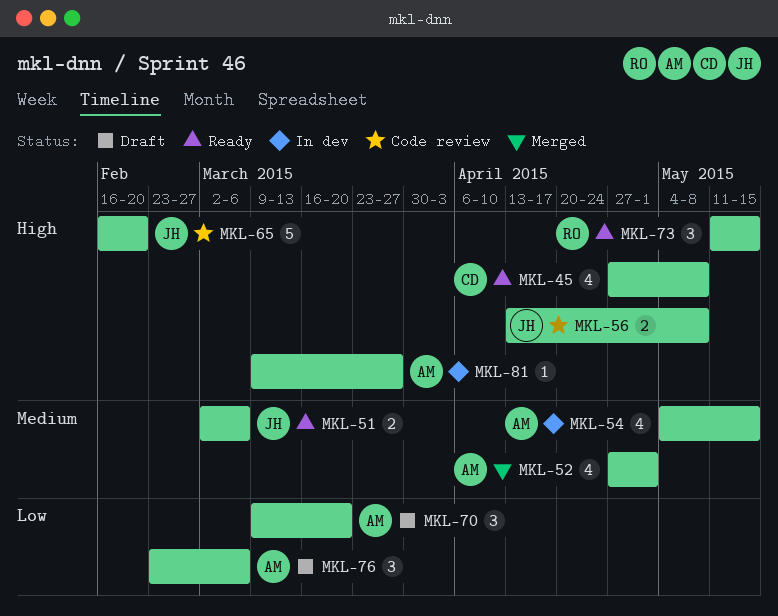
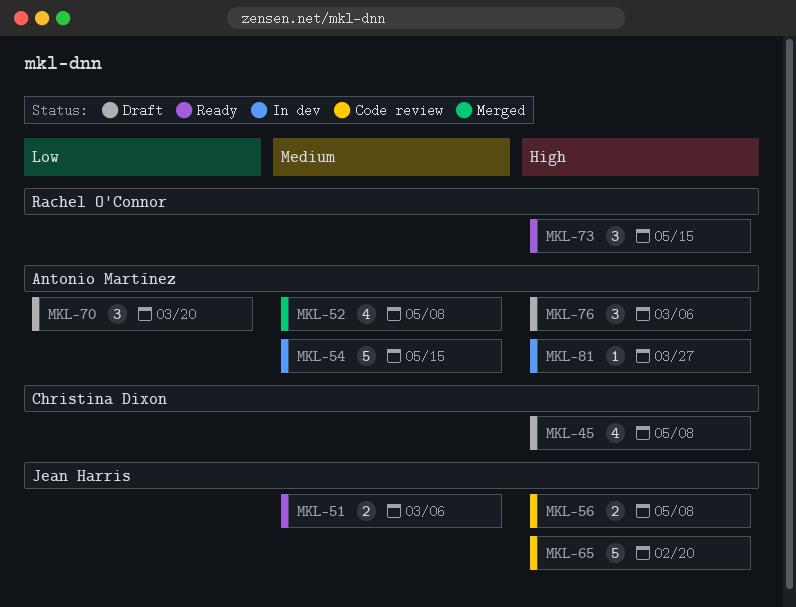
MKL-45, status: Ready -> Draft
MKL-52, due: May 1 -> May 8
MKL-54, estimate: 4 -> 5
MKL-76, priority: Low -> High

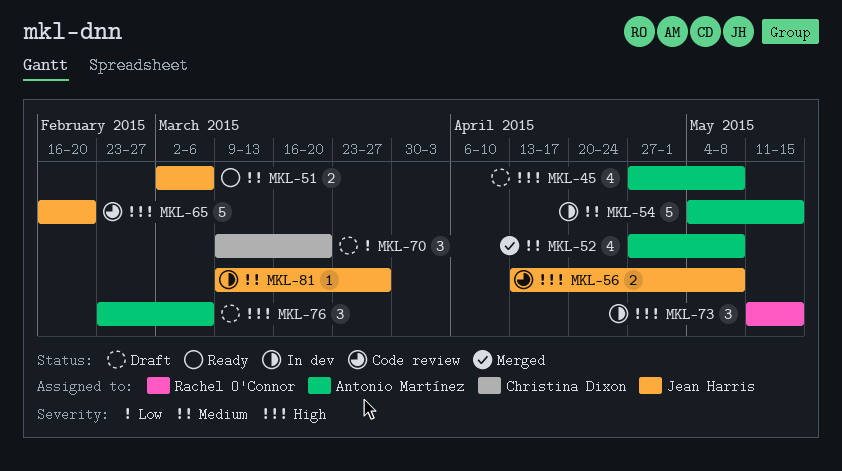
MKL-45, owner: Christina Dixon -> Antonio Martínez
MKL-70, owner: Antonio Martínez -> Christina Dixon
MKL-73, status: Ready -> In dev
MKL-81, owner: Antonio Martínez -> Jean Harris
MKL-81, priority: High -> Medium

